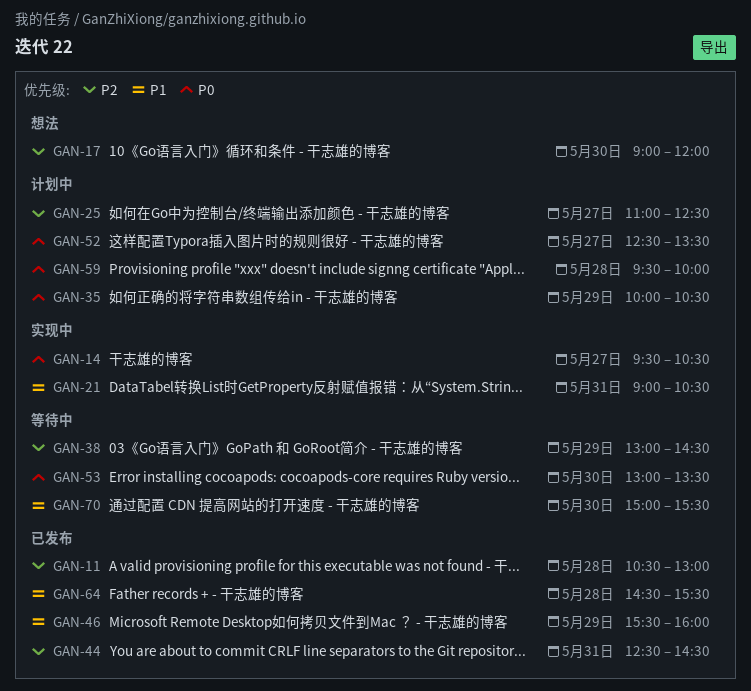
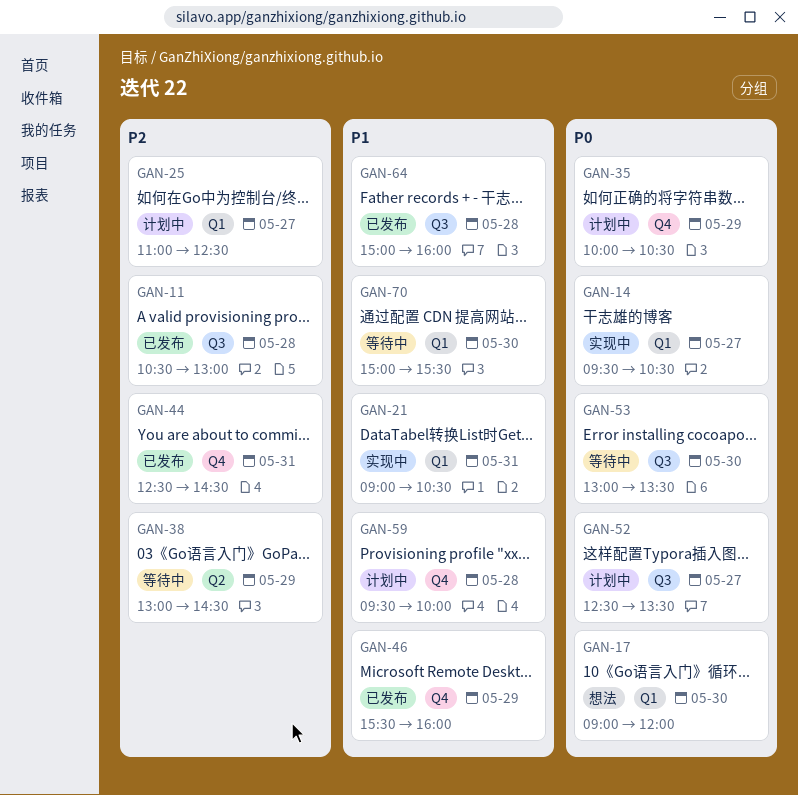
GAN-17, priority: P2 -> P0
GAN-59, priority: P0 -> P1
GAN-64, begins: 14:30 -> 15:00
GAN-64, ends: 15:30 -> 16:00

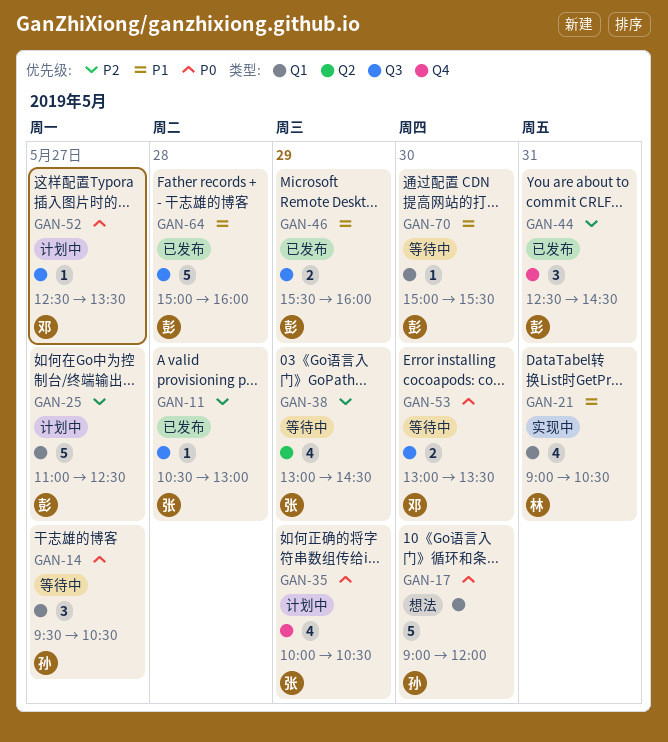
GAN-14, status: 实现中 -> 等待中
GAN-46, label: Q4 -> Q3
GAN-59: present -> none

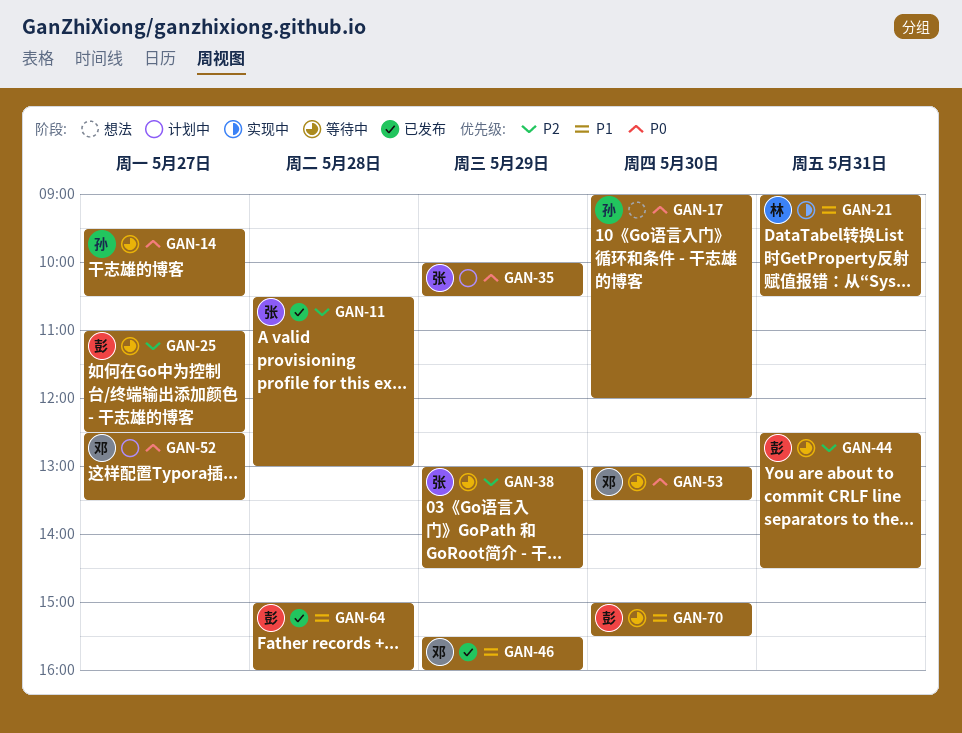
GAN-25, status: 计划中 -> 等待中
GAN-44, status: 已发布 -> 等待中
GAN-46, owner: 彭 -> 邓

